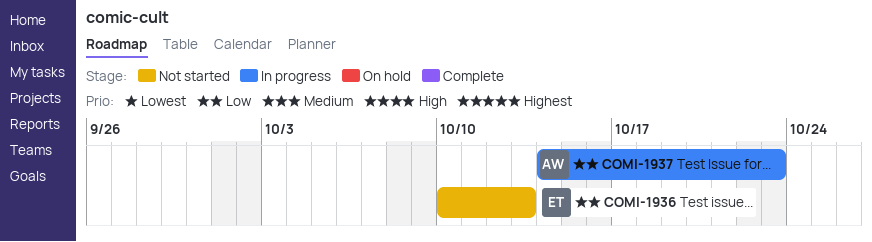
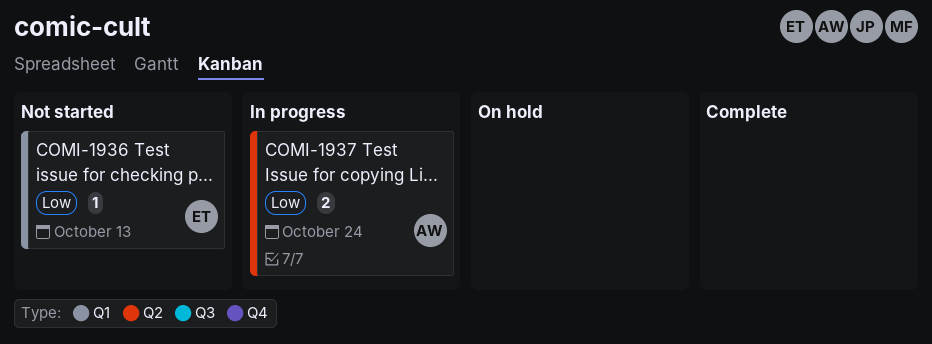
COMI-1937, due: Oct 23 -> Oct 24

